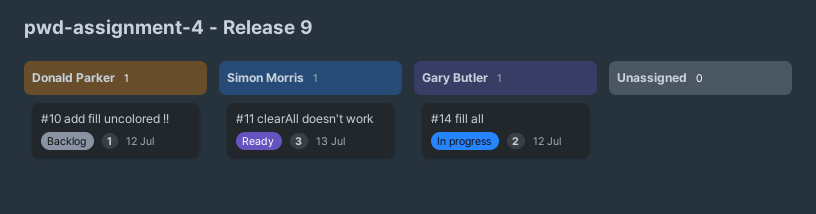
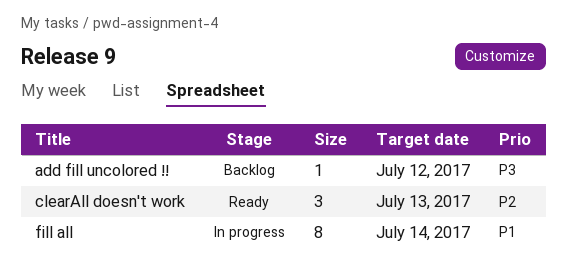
fill all, estimate: 2 -> 8
fill all, due: Jul 12 -> Jul 14

